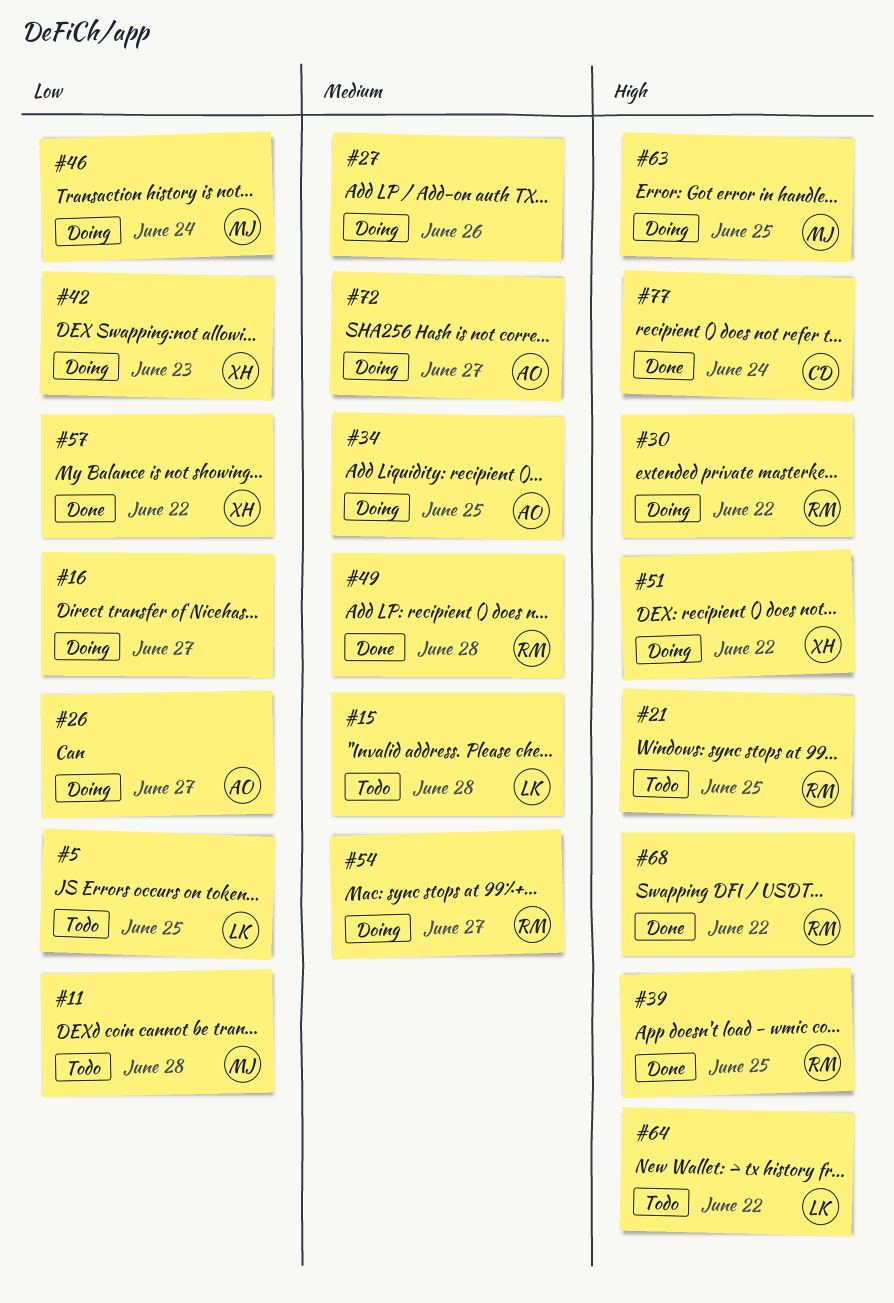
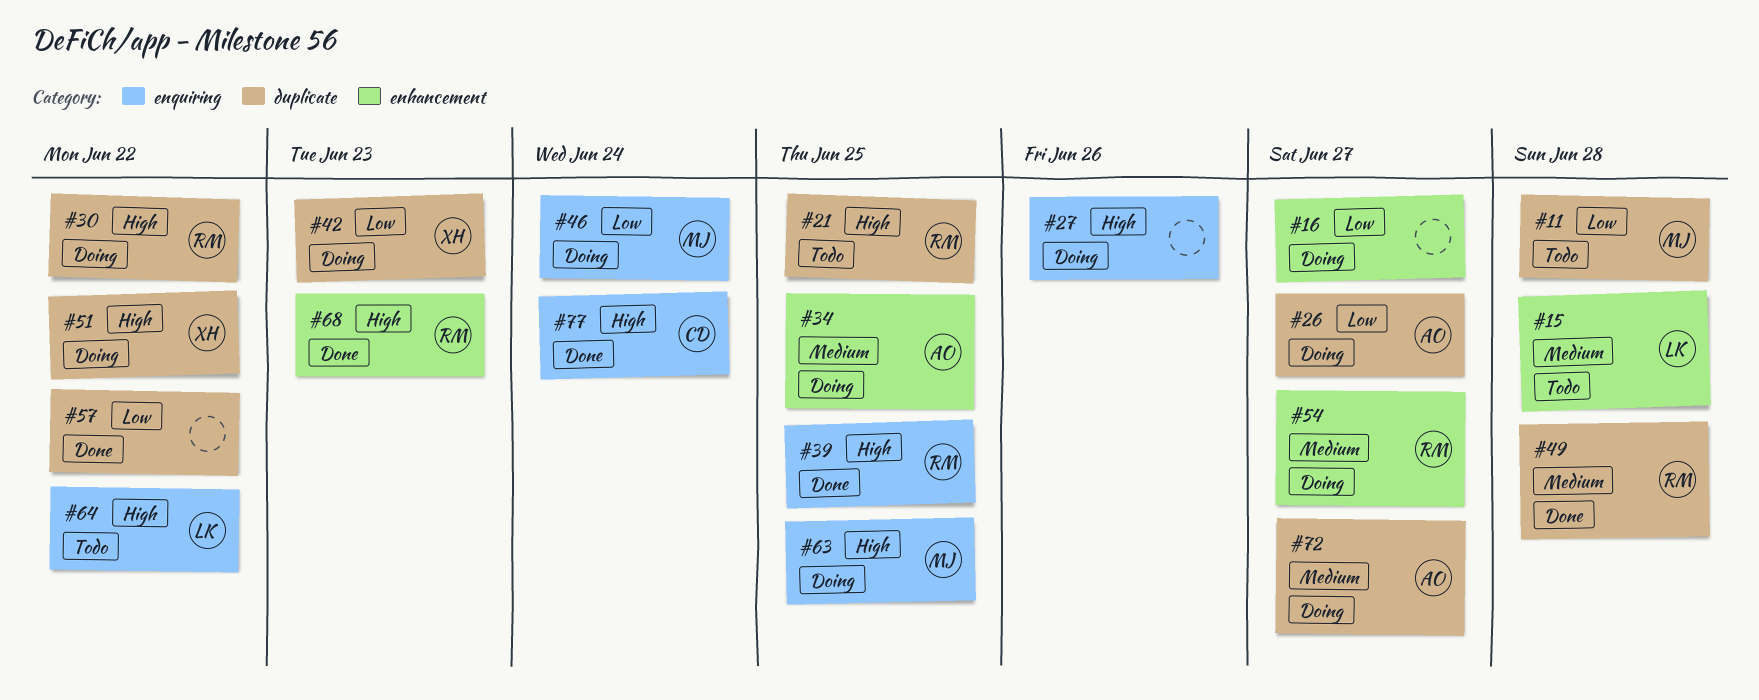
#5: present -> none
#27, priority: Medium -> High
#57, owner: XH -> none
#68, due: Jun 22 -> Jun 23

